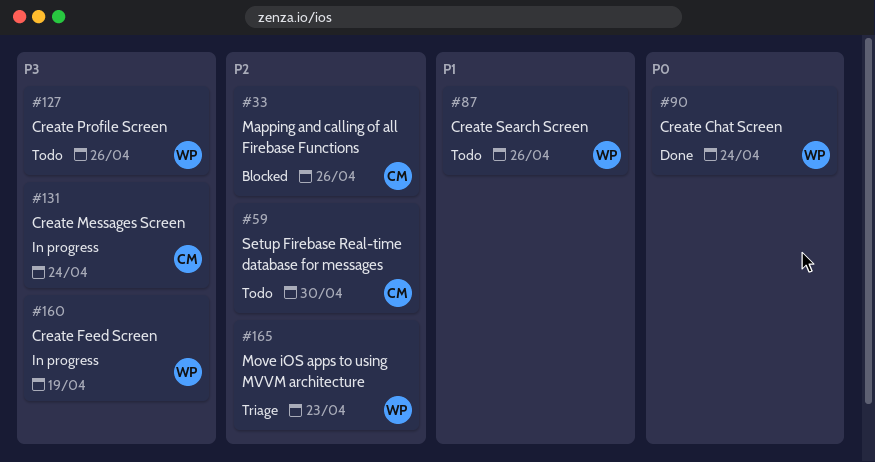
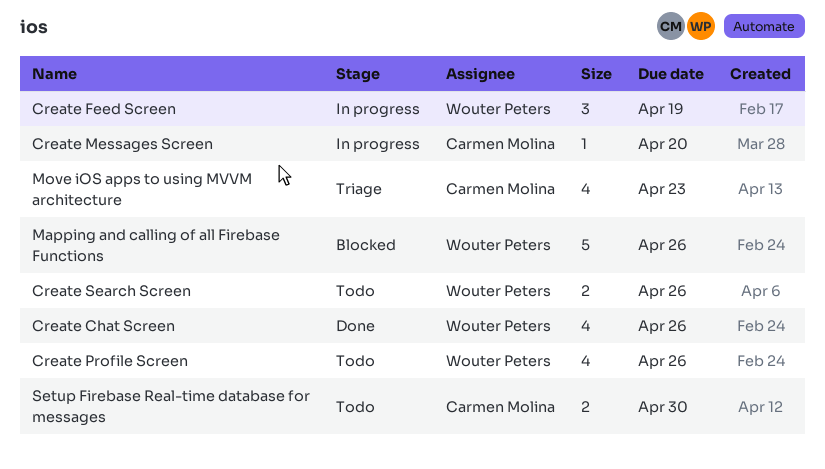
Create Chat Screen, due: Apr 24 -> Apr 26
Create Messages Screen, due: Apr 24 -> Apr 20
Mapping and calling of all Firebase Functions, owner: Carmen Molina -> Wouter Peters
Move iOS apps to using MVVM architecture, owner: Wouter Peters -> Carmen Molina

